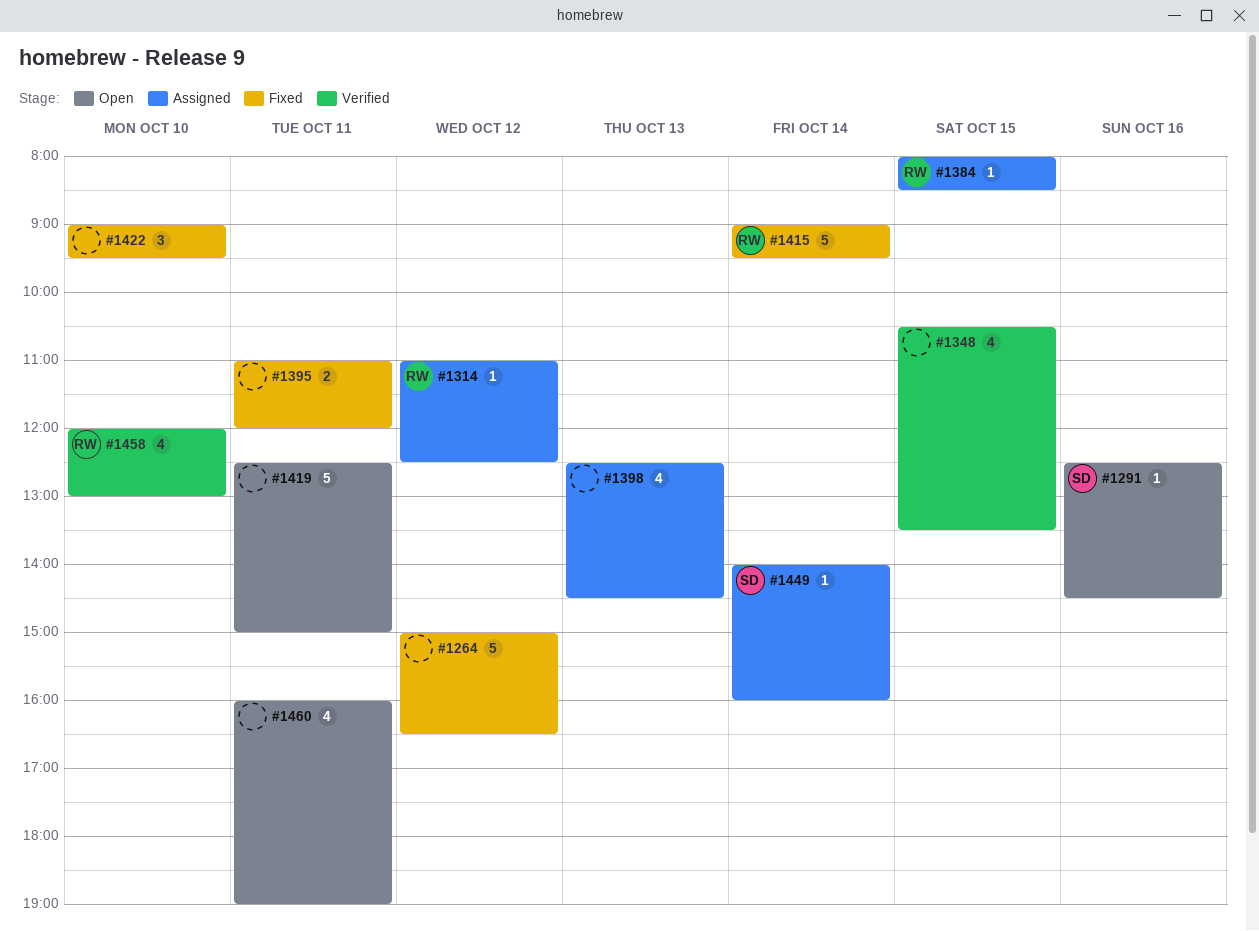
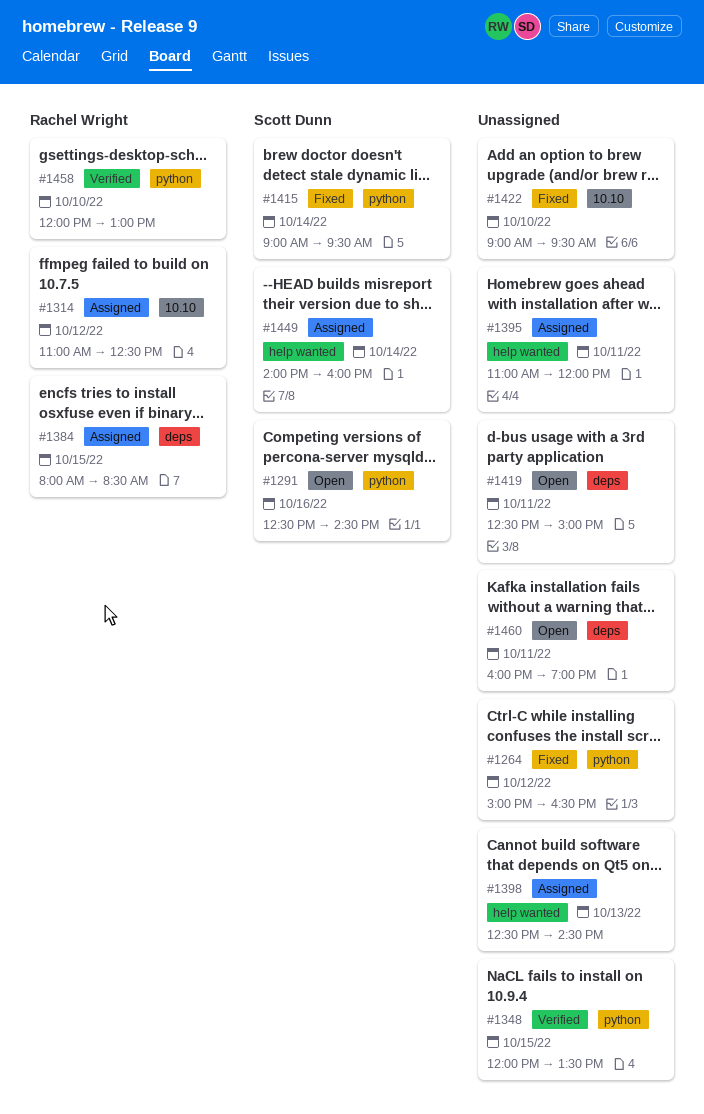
#1348, begins: 10:30 -> 12:00
#1395, status: Fixed -> Assigned
#1415, owner: Rachel Wright -> Scott Dunn

